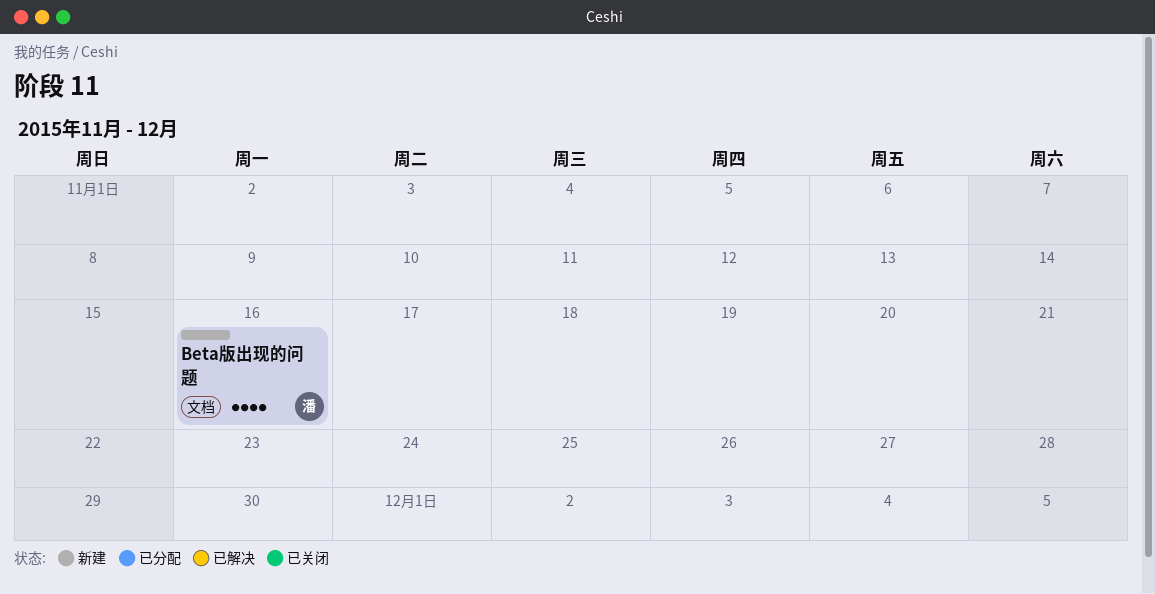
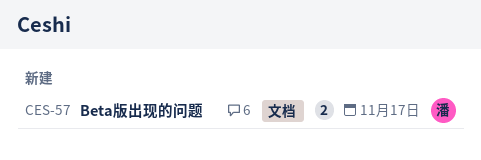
Beta版出现的问题, estimate: 4 -> 2
Beta版出现的问题, due: Nov 16 -> Nov 17

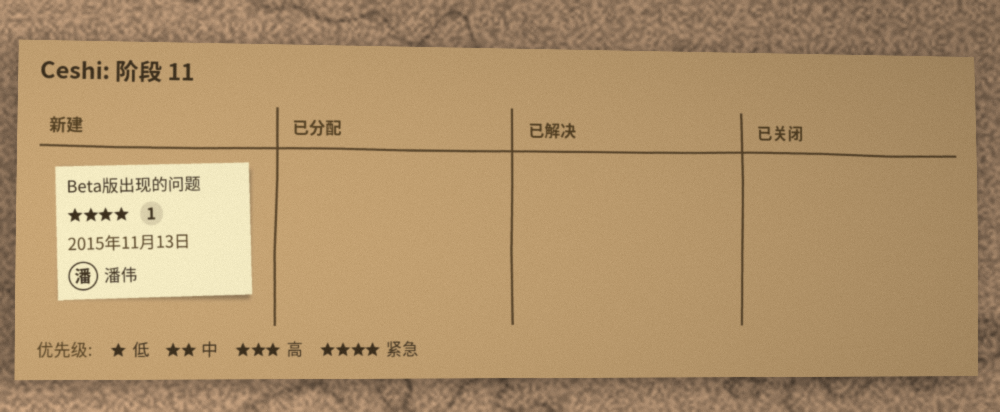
Beta版出现的问题, estimate: 2 -> 1
Beta版出现的问题, due: Nov 17 -> Nov 13

